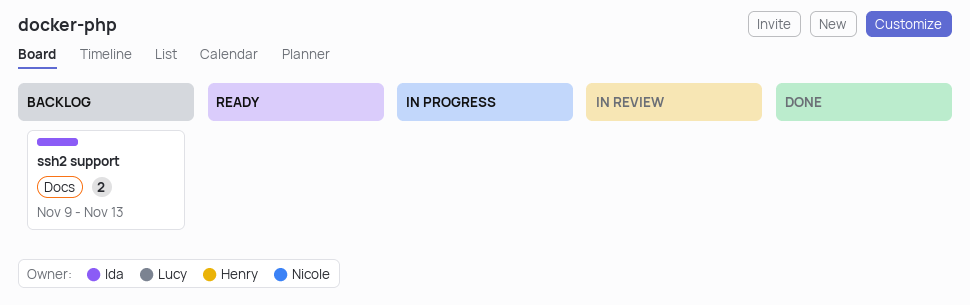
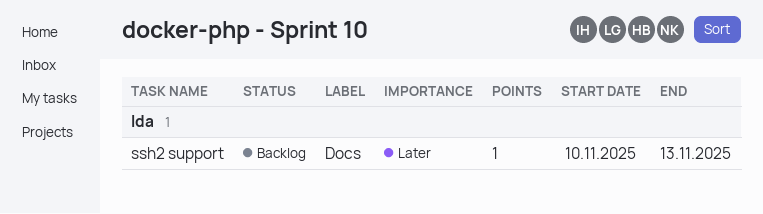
ssh2 support, estimate: 2 -> 1
ssh2 support, start: Nov 9 -> Nov 10

